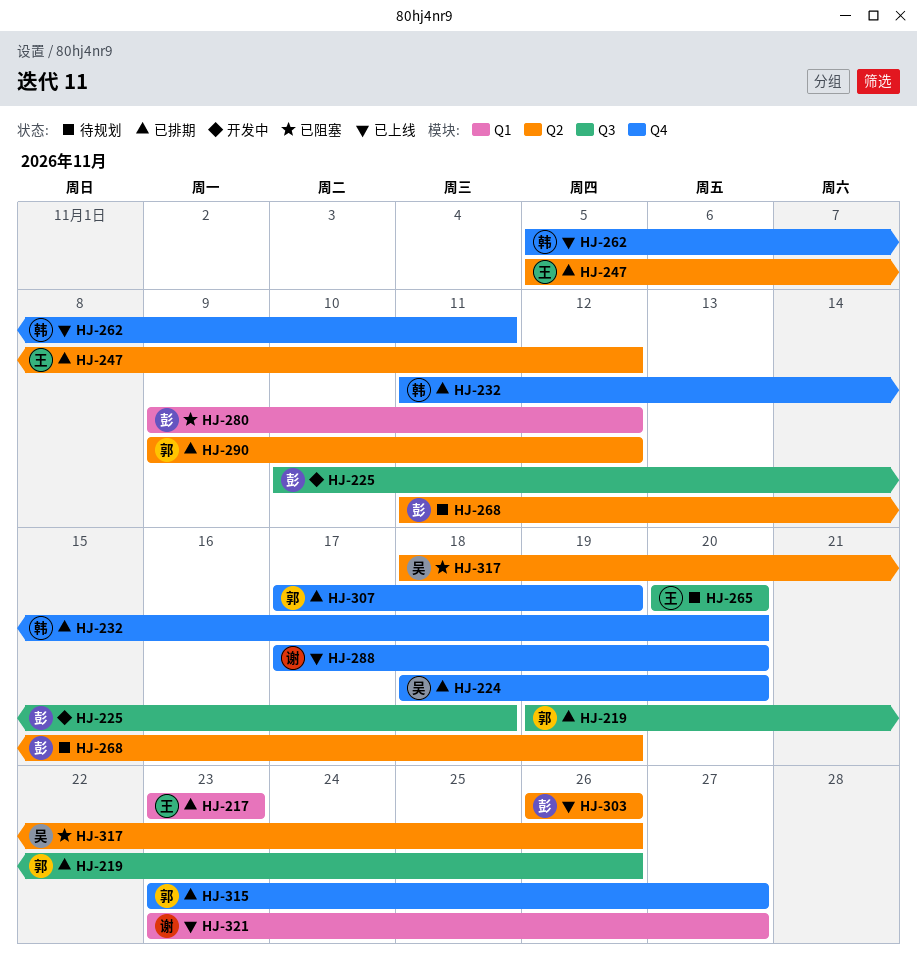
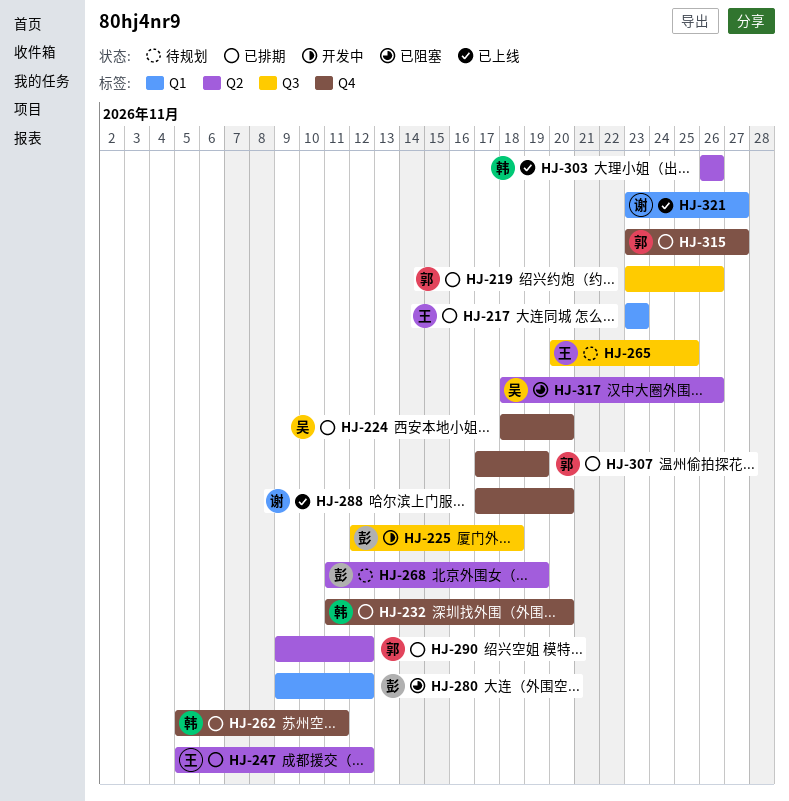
HJ-219, start: Nov 19 -> Nov 23
HJ-225, start: Nov 10 -> Nov 12
HJ-262, status: 已上线 -> 已排期
HJ-265, due: Nov 20 -> Nov 25
HJ-303, owner: 彭 -> 韩

